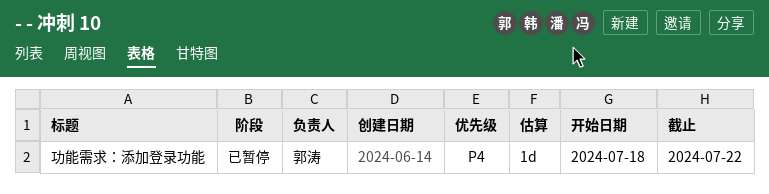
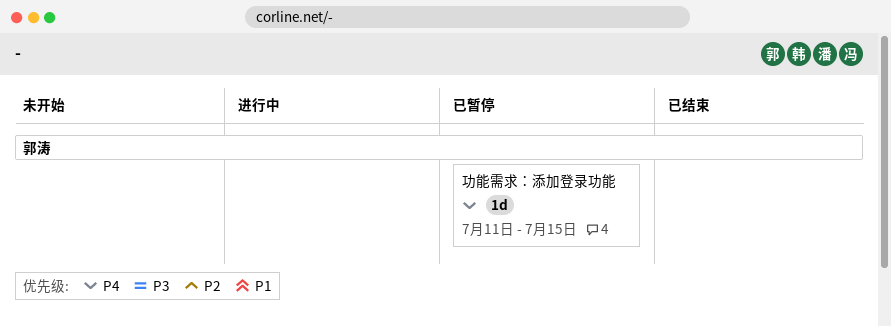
功能需求：添加登录功能, start: Jul 18 -> Jul 11
功能需求：添加登录功能, due: Jul 22 -> Jul 15

